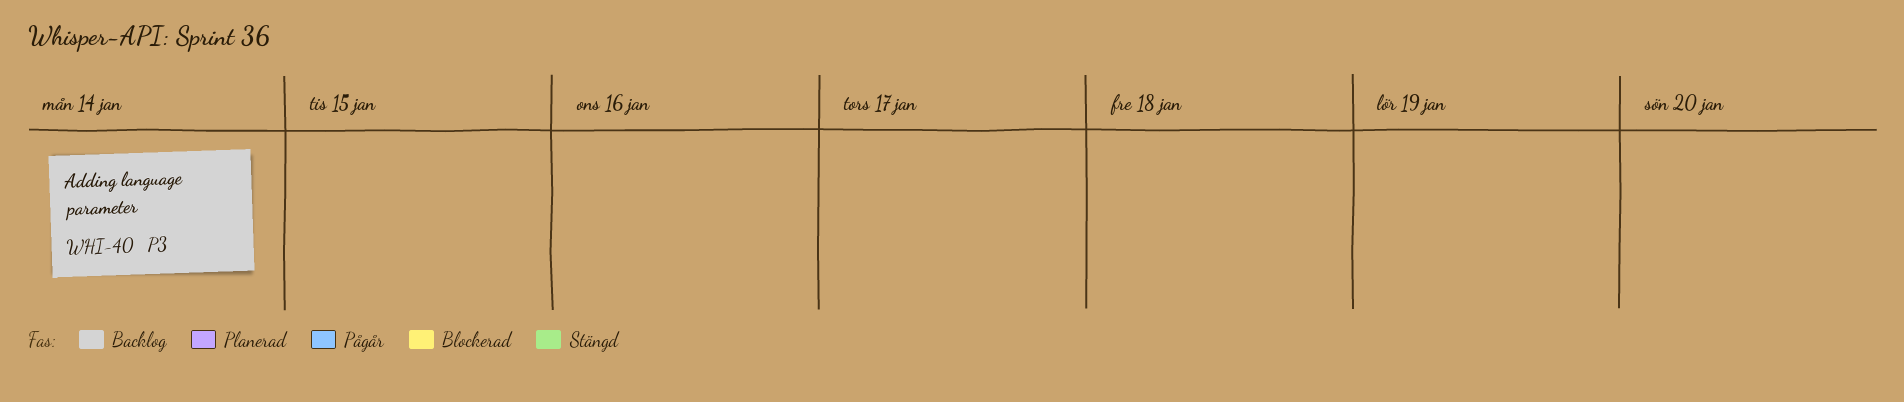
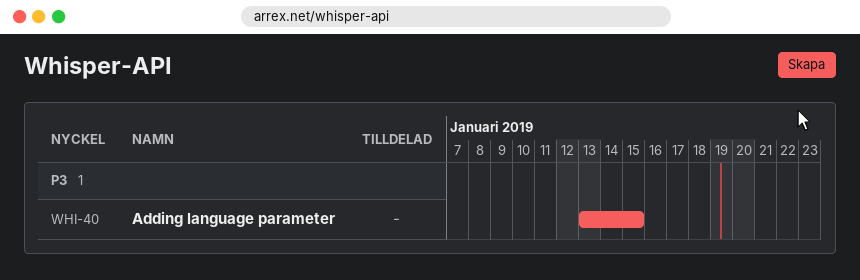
WHI-40, due: Jan 14 -> Jan 15

